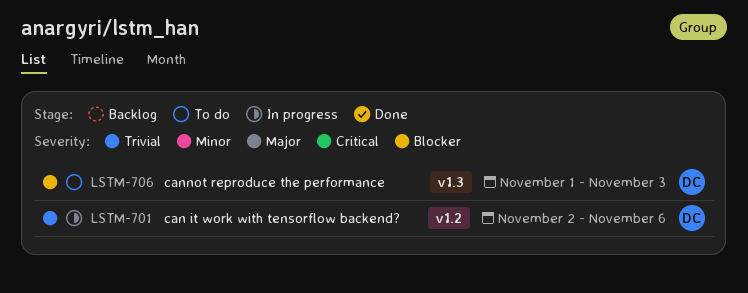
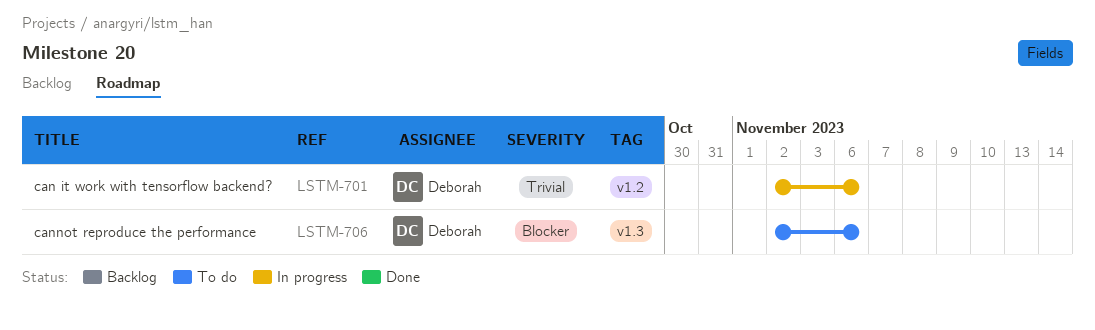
LSTM-706, start: Nov 1 -> Nov 2
LSTM-706, due: Nov 3 -> Nov 6

